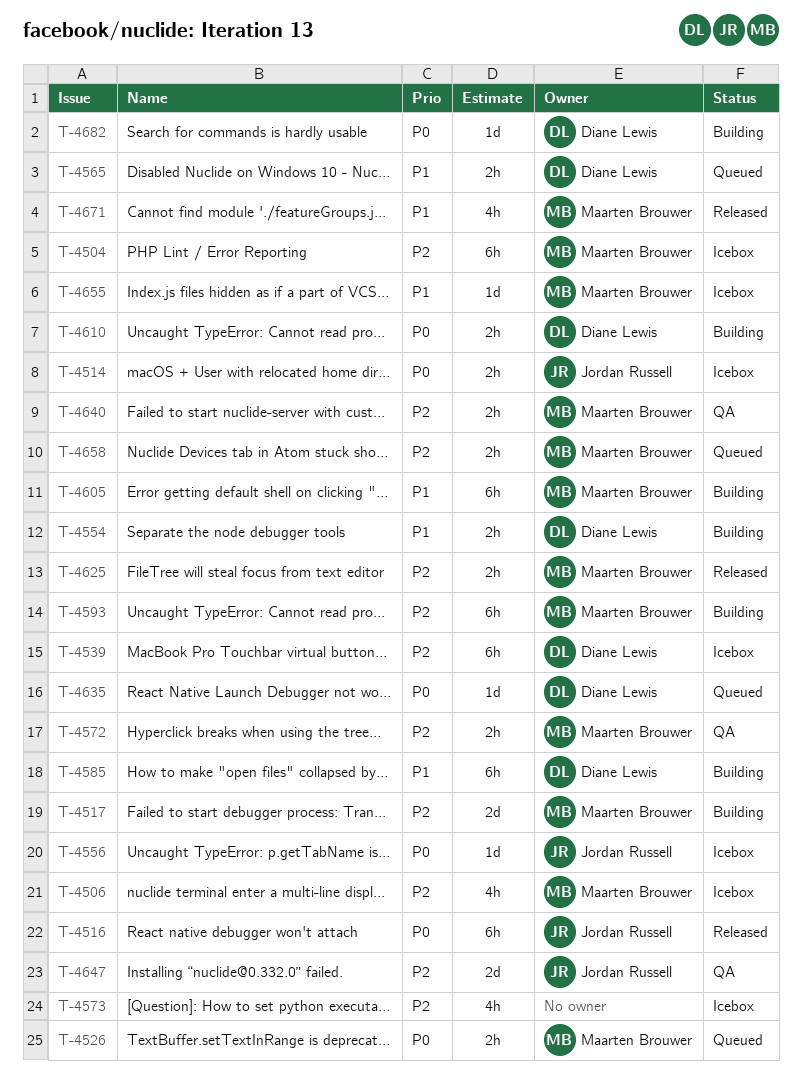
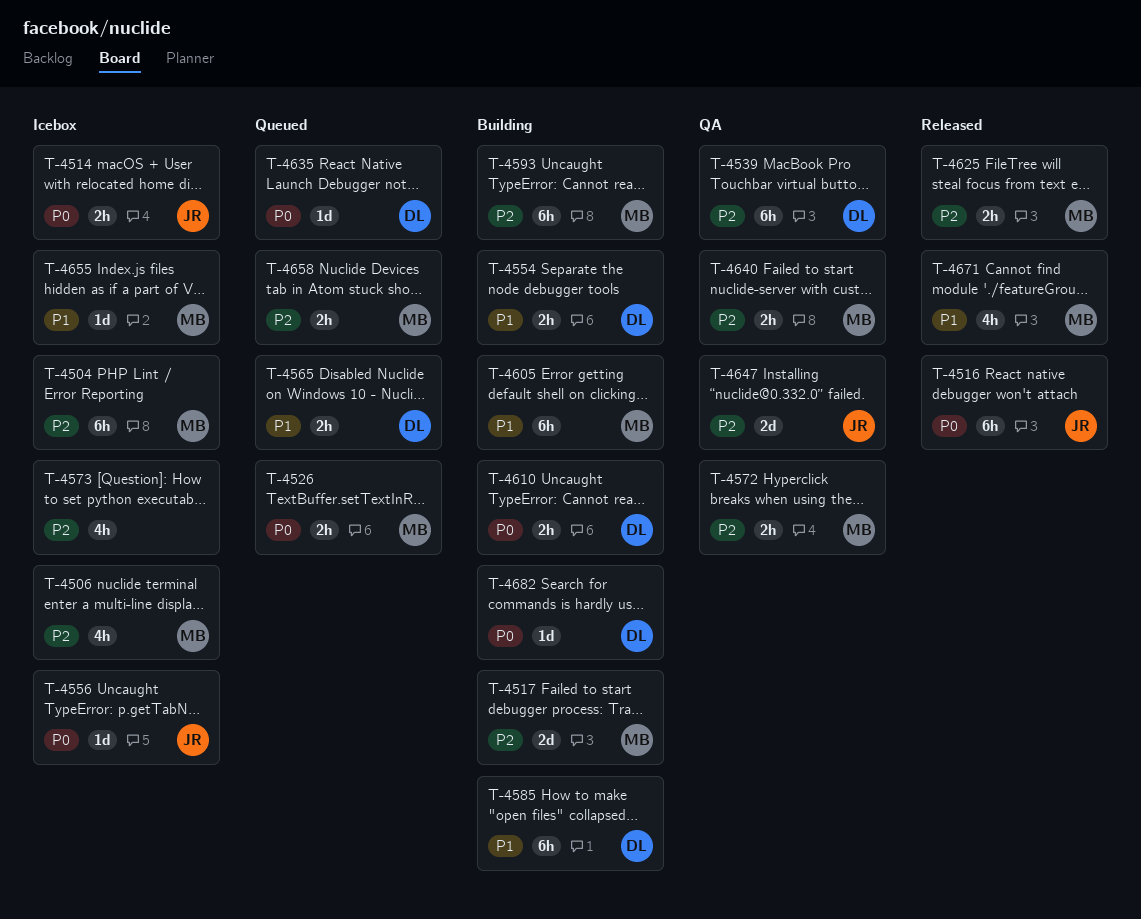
T-4539, status: Icebox -> QA

